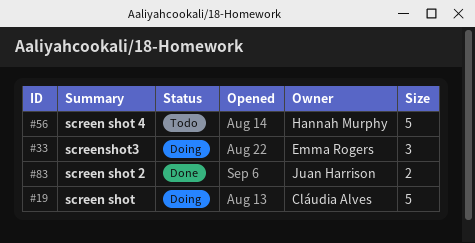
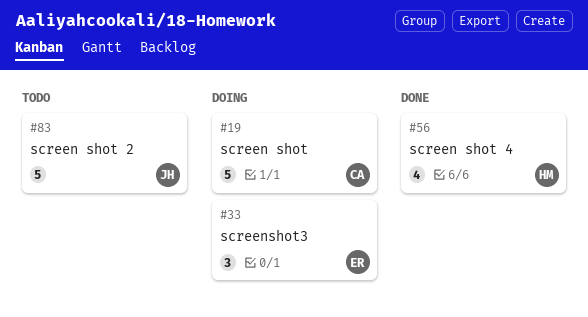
#56, status: Todo -> Done
#56, estimate: 5 -> 4
#83, status: Done -> Todo
#83, estimate: 2 -> 5

